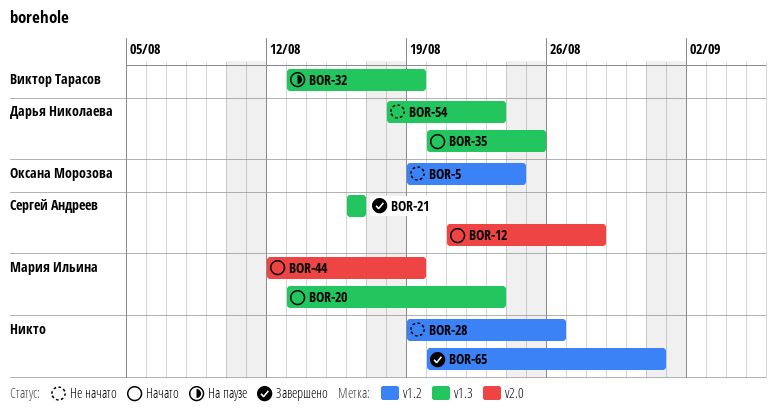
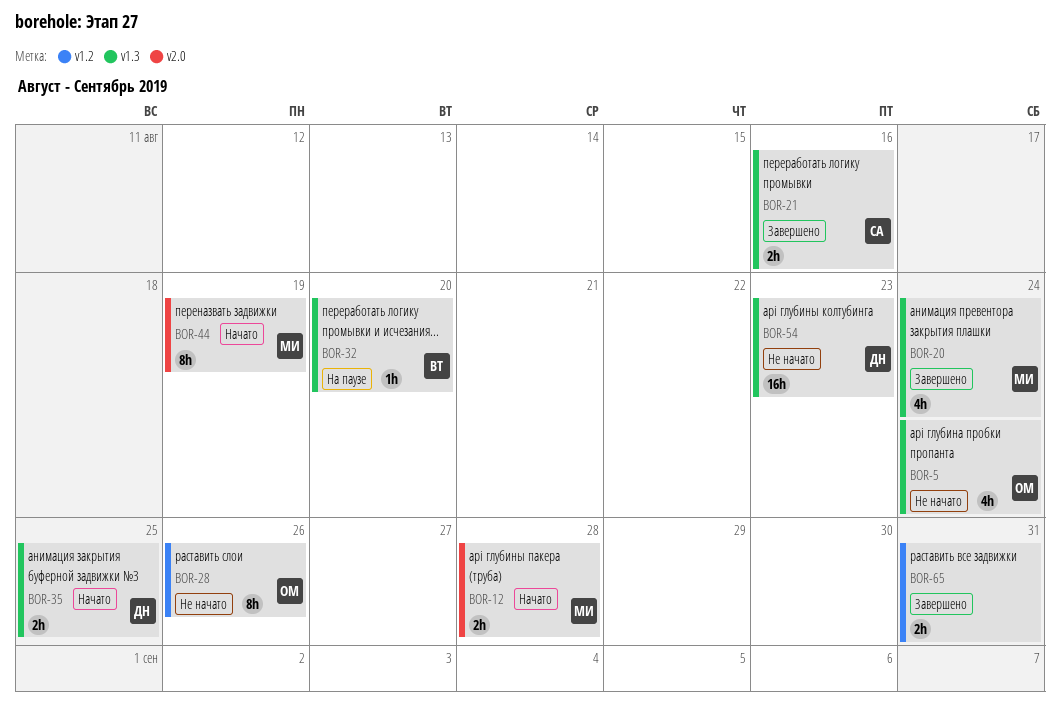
BOR-5, label: v1.2 -> v1.3
BOR-12, owner: Сергей Андреев -> Мария Ильина
BOR-20, status: Начато -> Завершено
BOR-20, due: Aug 23 -> Aug 24
BOR-28, owner: none -> Оксана Морозова
BOR-32, due: Aug 19 -> Aug 20

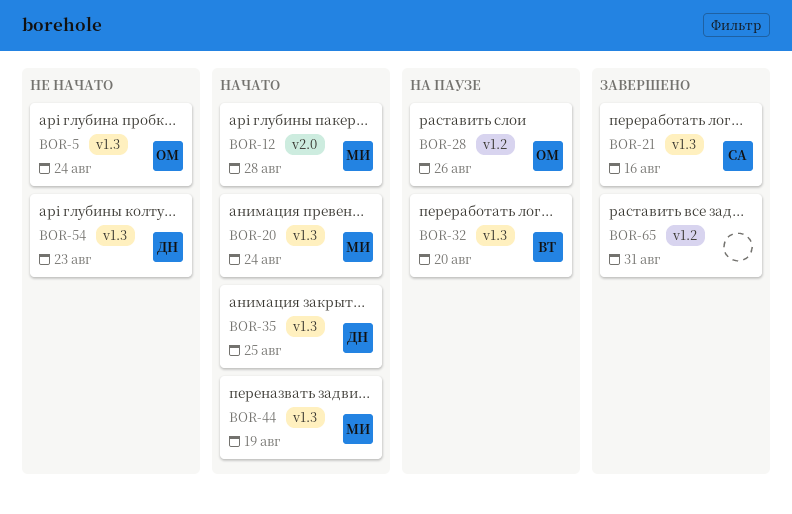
BOR-20, status: Завершено -> Начато
BOR-28, status: Не начато -> На паузе
BOR-44, label: v2.0 -> v1.3

